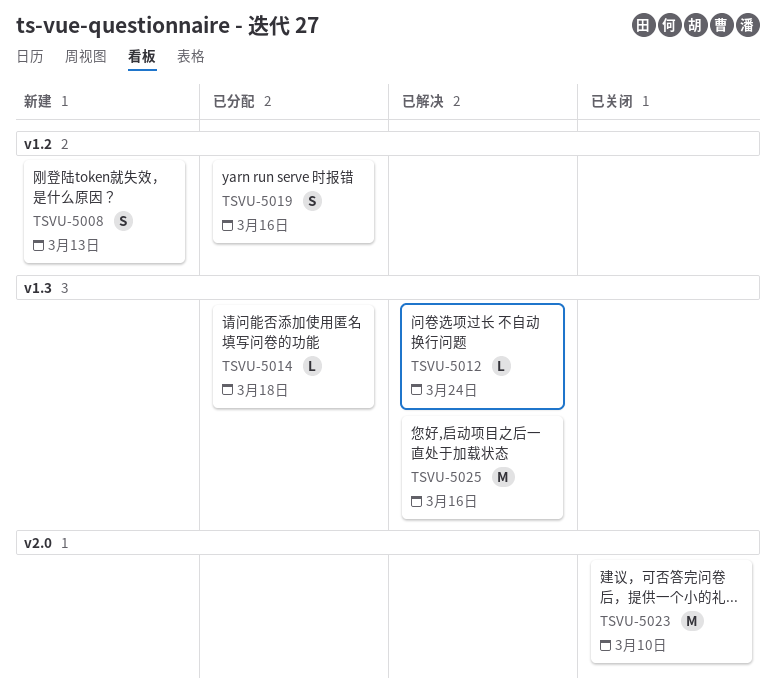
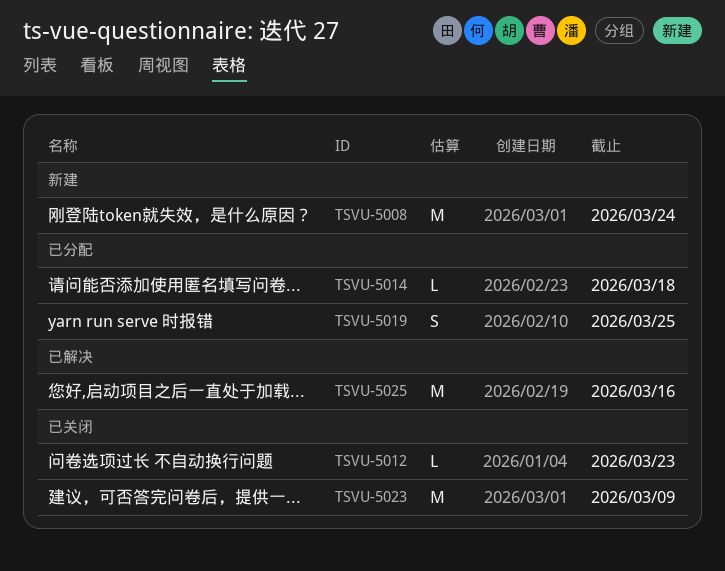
TSVU-5008, estimate: S -> M
TSVU-5008, due: Mar 13 -> Mar 24
TSVU-5012, status: 已解决 -> 已关闭
TSVU-5012, due: Mar 24 -> Mar 23
TSVU-5019, due: Mar 16 -> Mar 25
TSVU-5023, due: Mar 10 -> Mar 9

